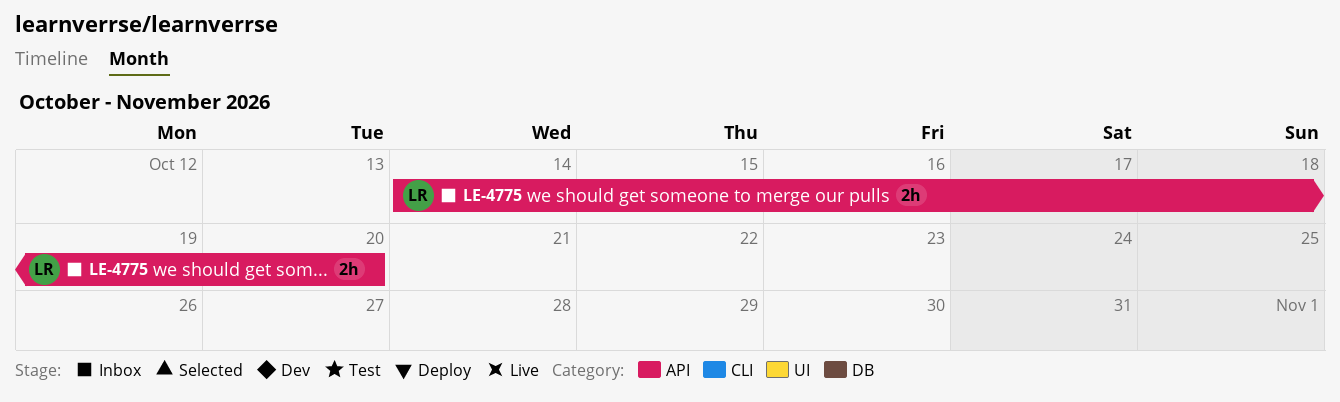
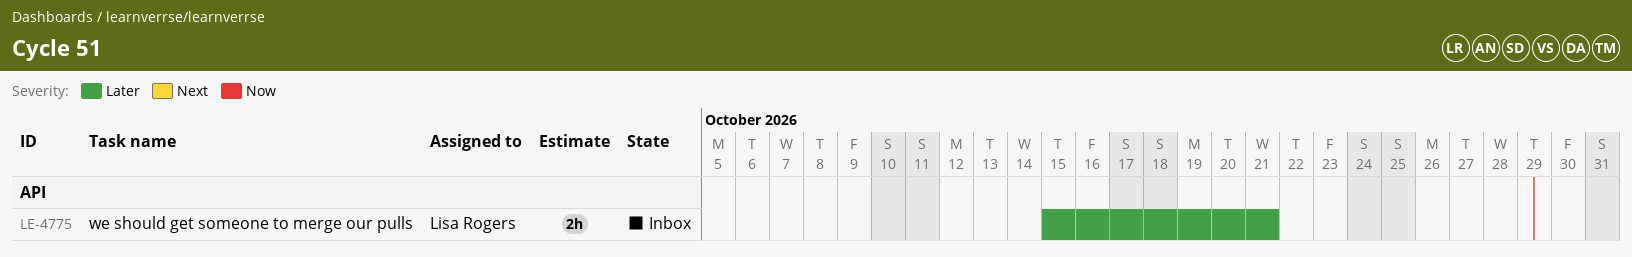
LE-4775, start: Oct 14 -> Oct 15
LE-4775, due: Oct 20 -> Oct 21

